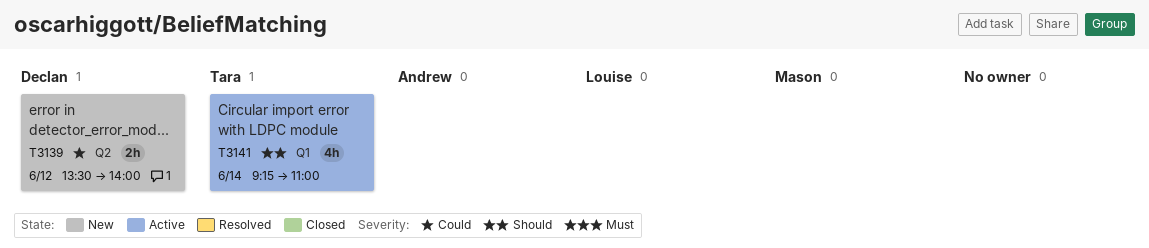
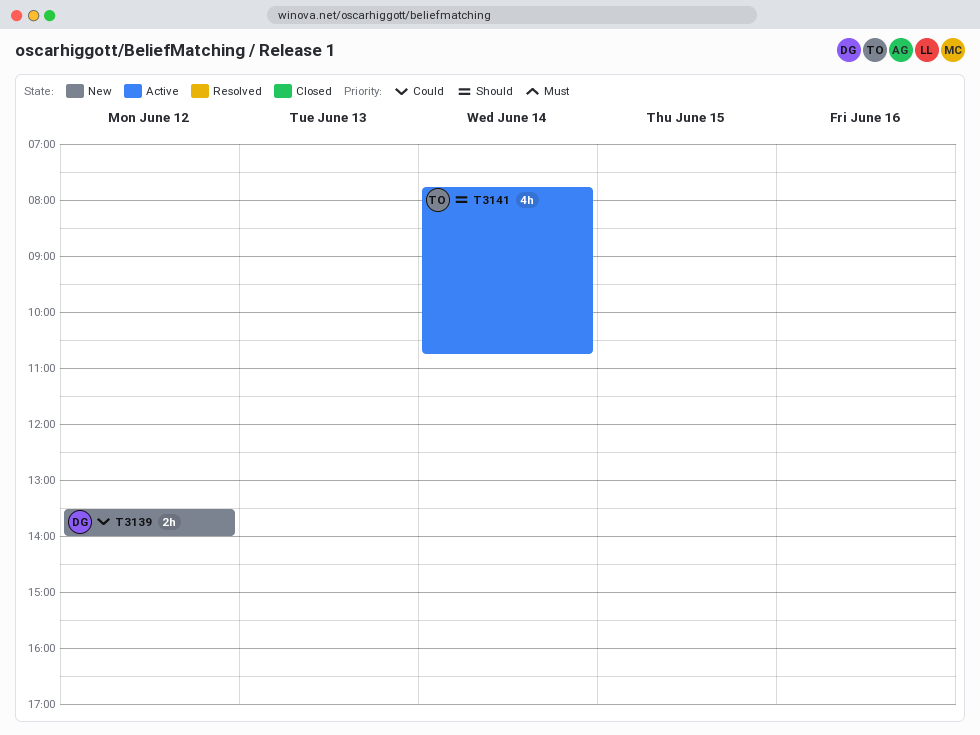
T3141, begins: 09:15 -> 07:45
T3141, ends: 11:00 -> 10:45

